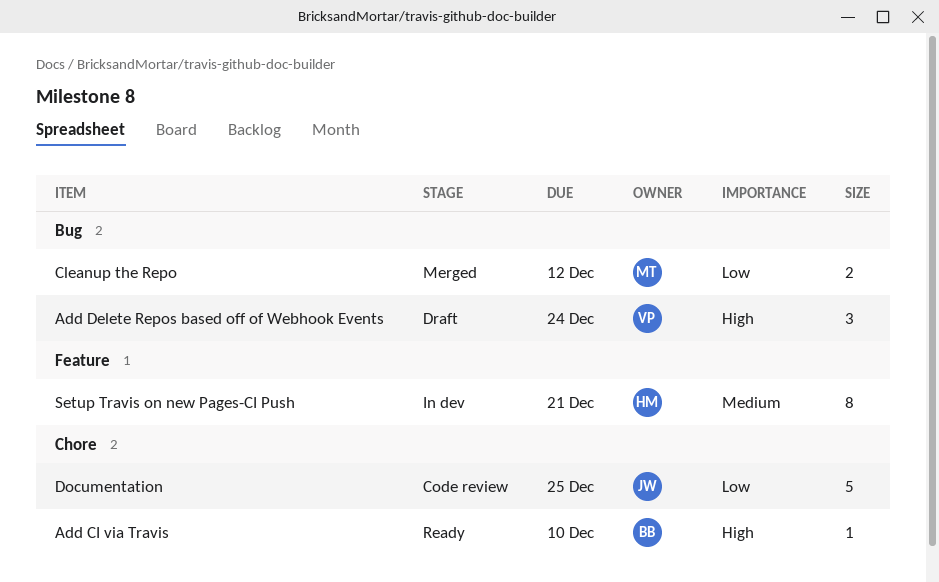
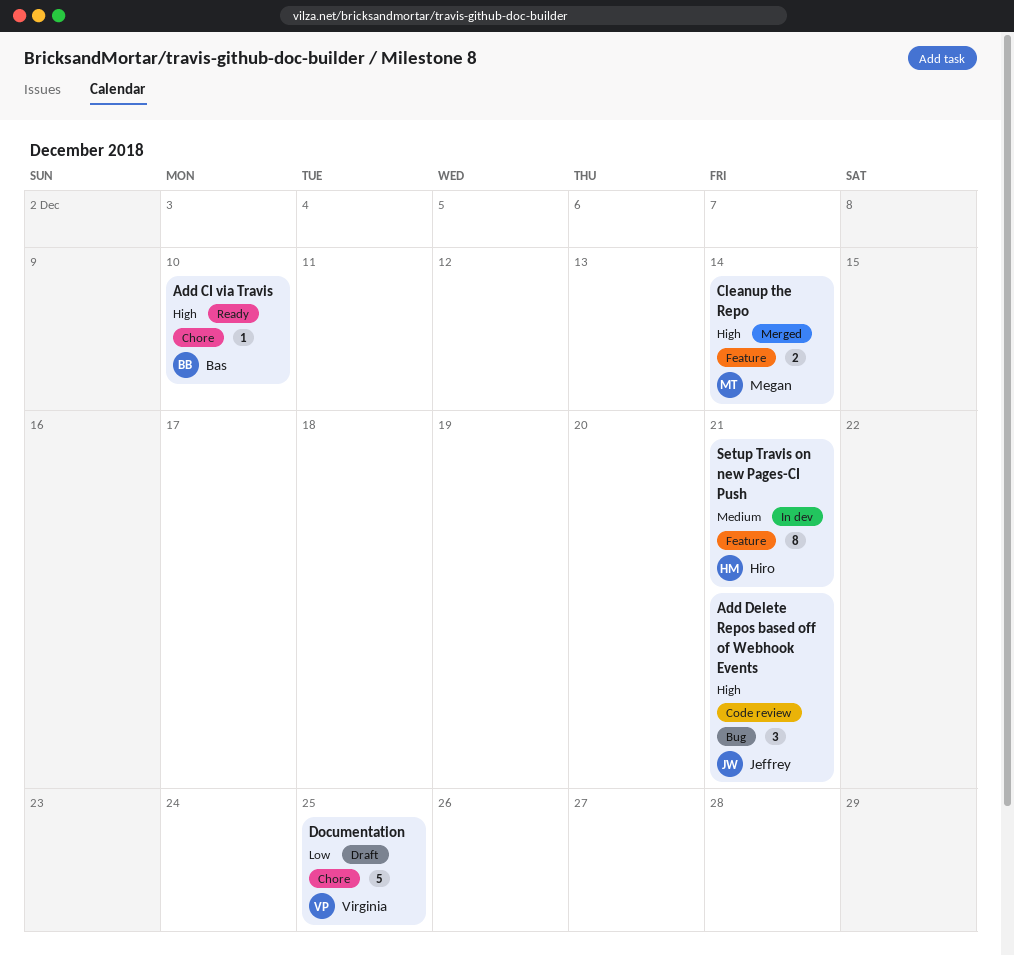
Add Delete Repos based off of Webhook Events, status: Draft -> Code review
Add Delete Repos based off of Webhook Events, owner: Virginia -> Jeffrey
Add Delete Repos based off of Webhook Events, due: Dec 24 -> Dec 21
Cleanup the Repo, priority: Low -> High
Cleanup the Repo, label: Bug -> Feature
Cleanup the Repo, due: Dec 12 -> Dec 14
Documentation, status: Code review -> Draft
Documentation, owner: Jeffrey -> Virginia

